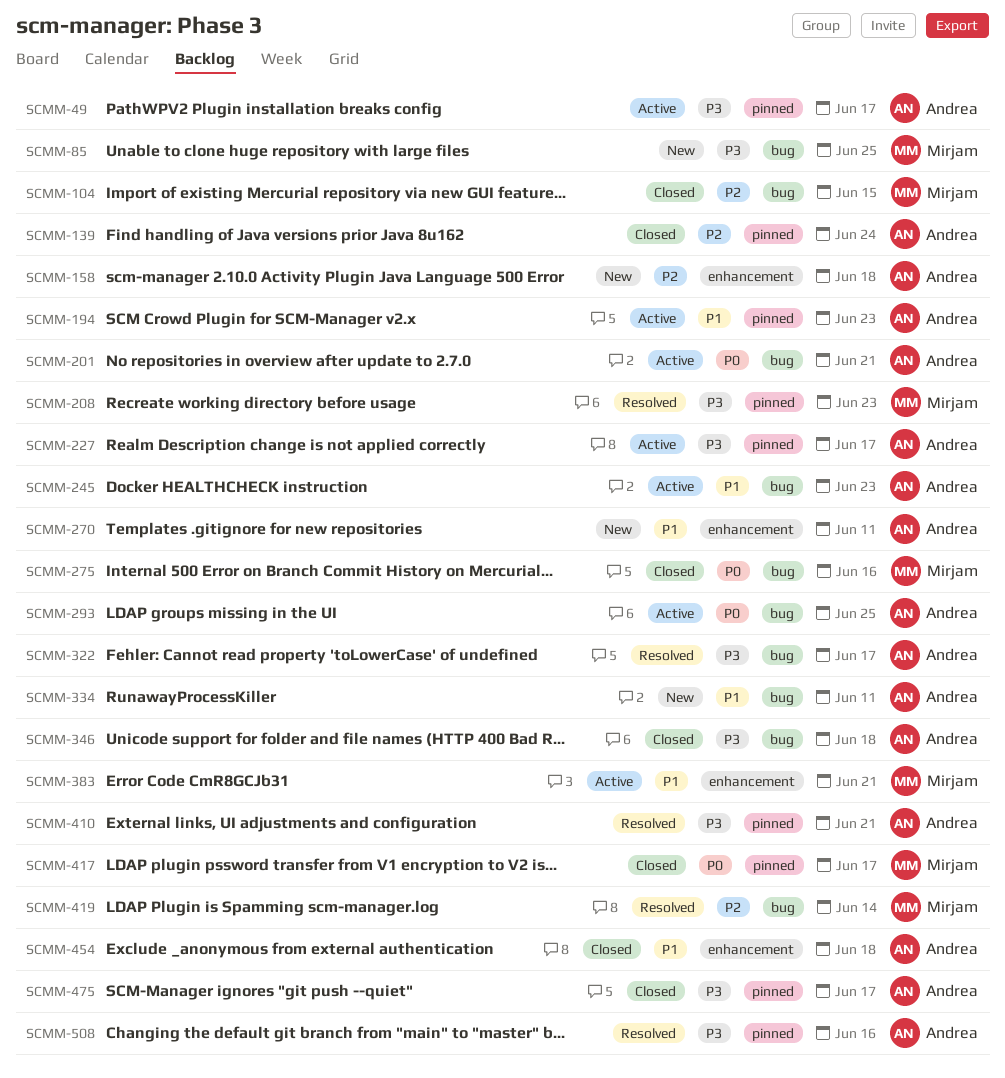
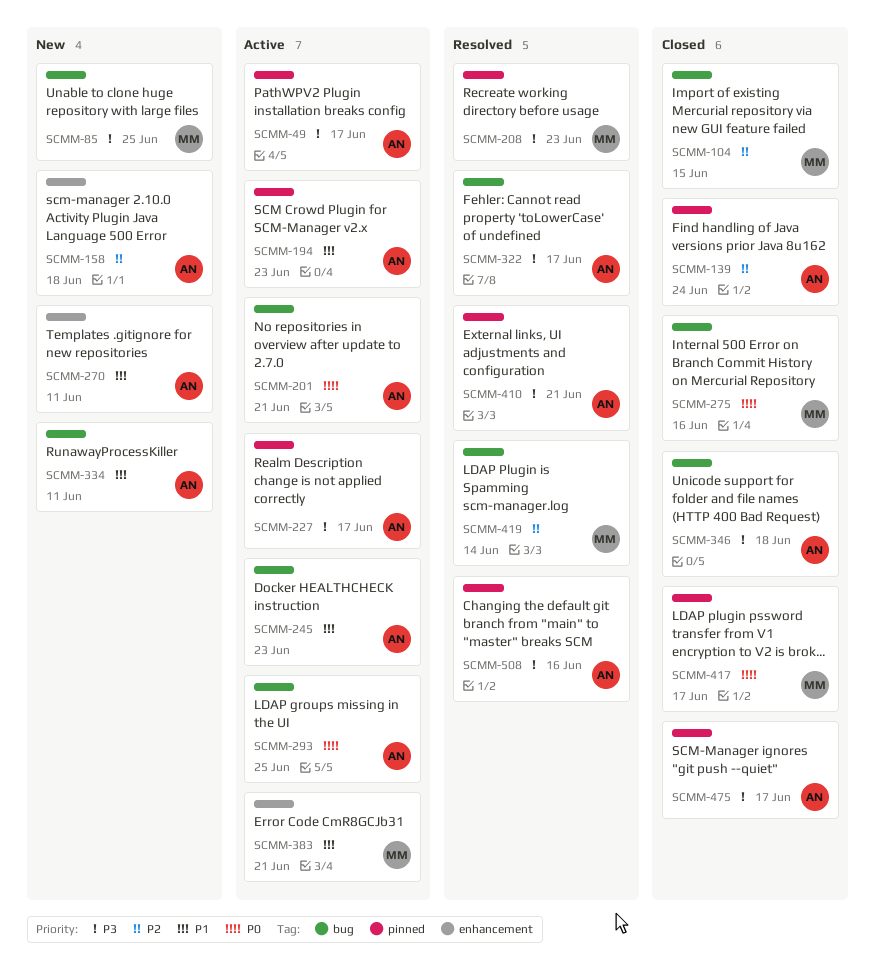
SCMM-454: present -> none

